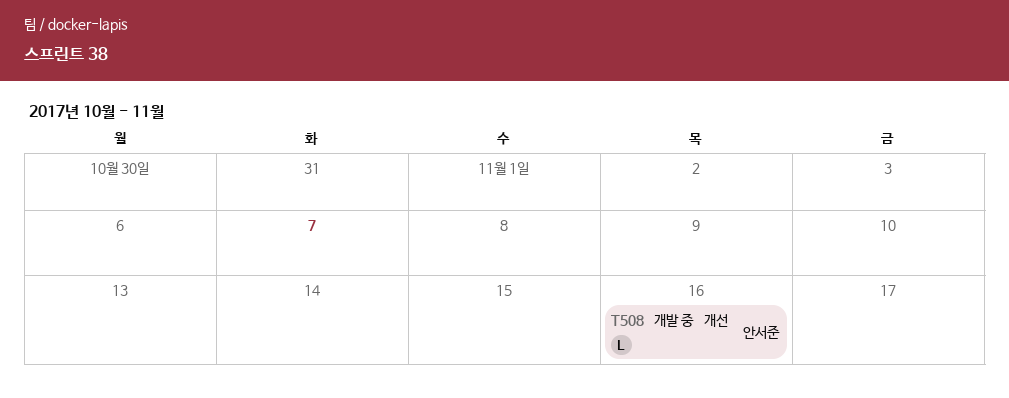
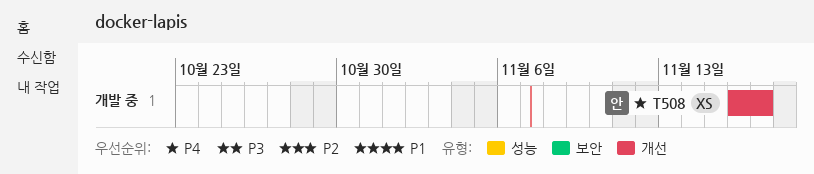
T508, estimate: L -> XS
T508, due: Nov 16 -> Nov 17

